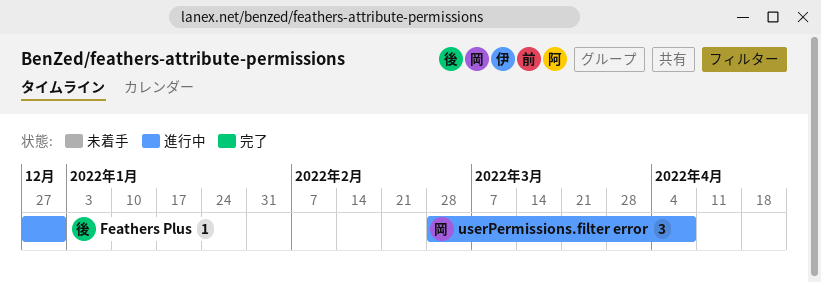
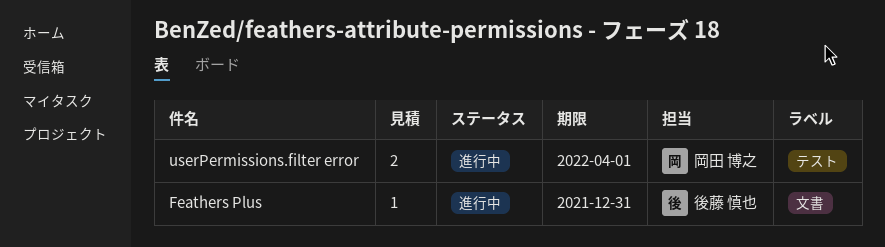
userPermissions.filter error, estimate: 3 -> 2
userPermissions.filter error, due: Apr 8 -> Apr 1

